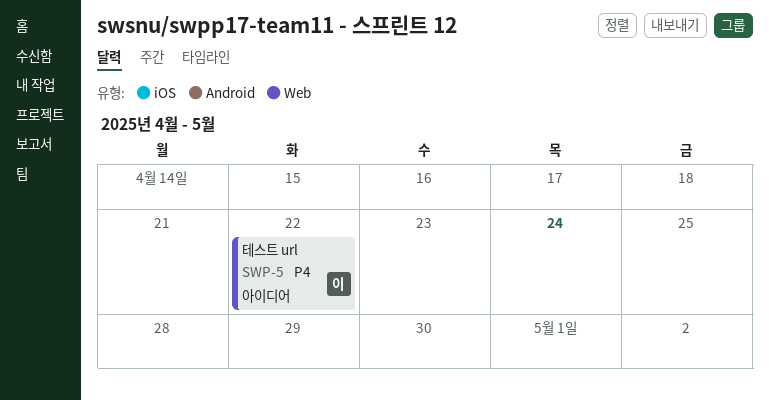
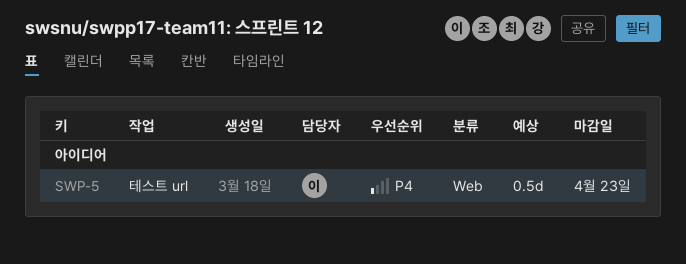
SWP-5, due: Apr 22 -> Apr 23

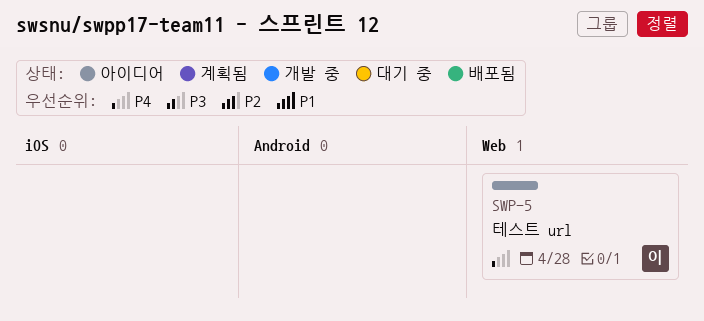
SWP-5, due: Apr 23 -> Apr 28

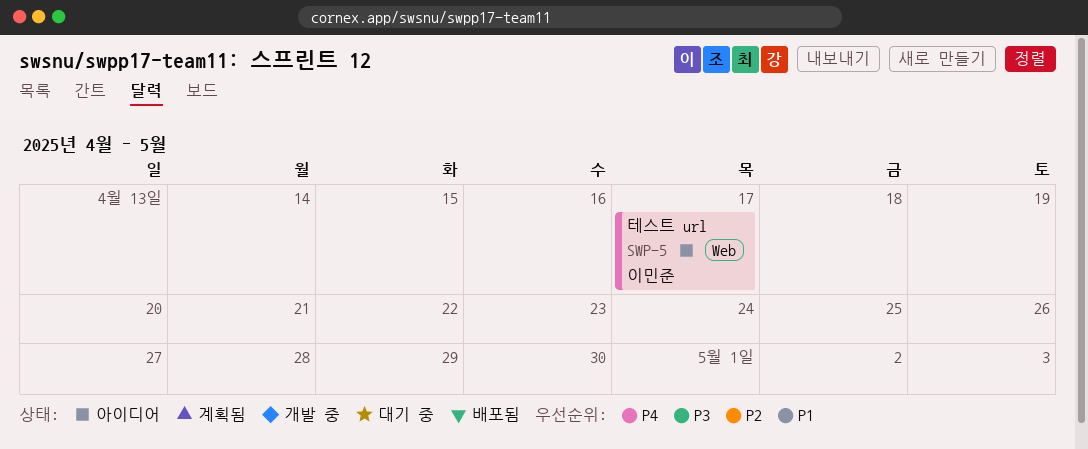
SWP-5, due: Apr 28 -> Apr 17

